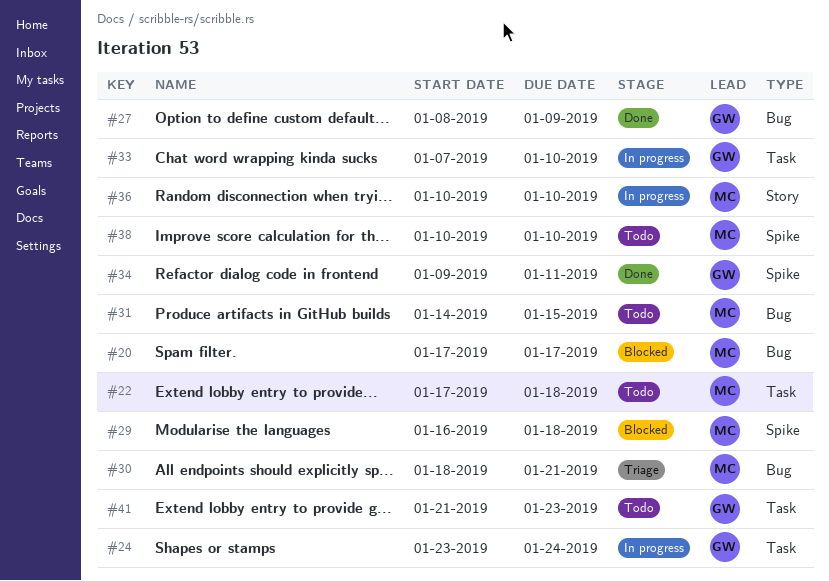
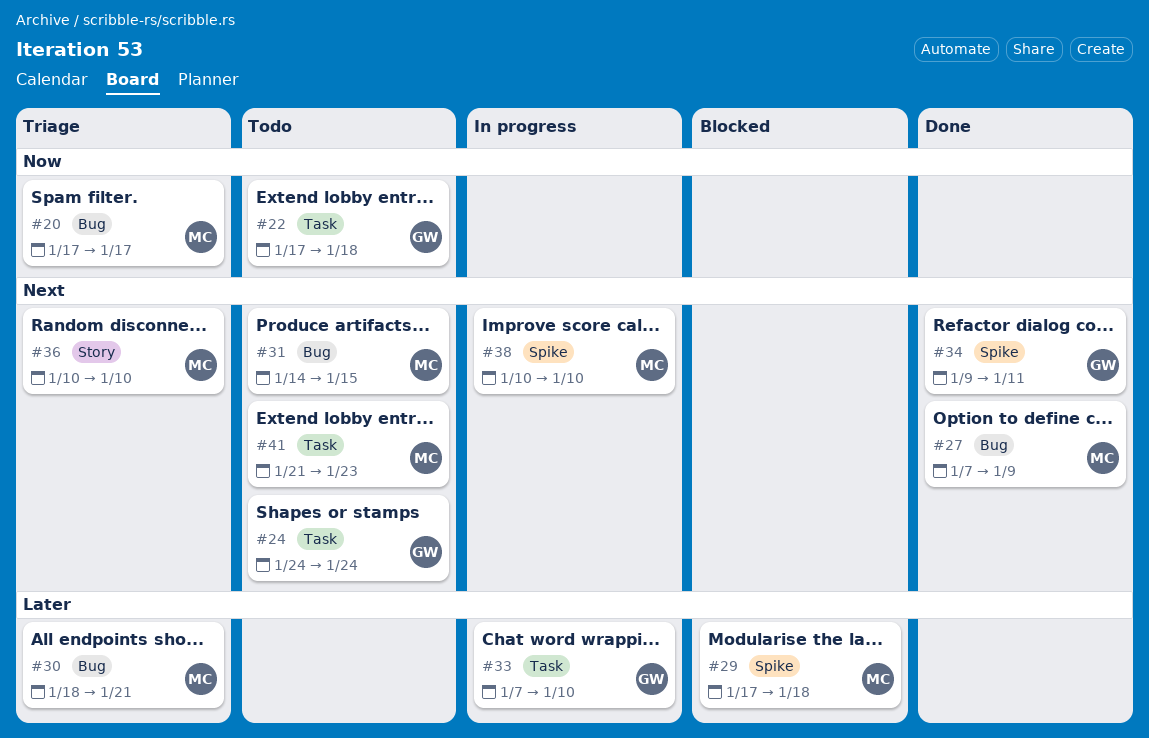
#20, status: Blocked -> Triage
#22, owner: MC -> GW
#24, status: In progress -> Todo
#24, start: Jan 23 -> Jan 24
#27, owner: GW -> MC
#27, start: Jan 8 -> Jan 7
#29, start: Jan 16 -> Jan 17
#36, status: In progress -> Triage
#38, status: Todo -> In progress
#41, owner: GW -> MC

